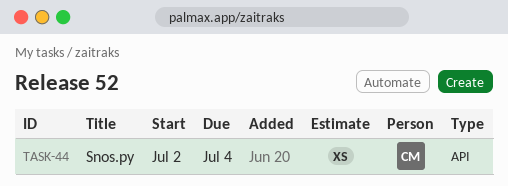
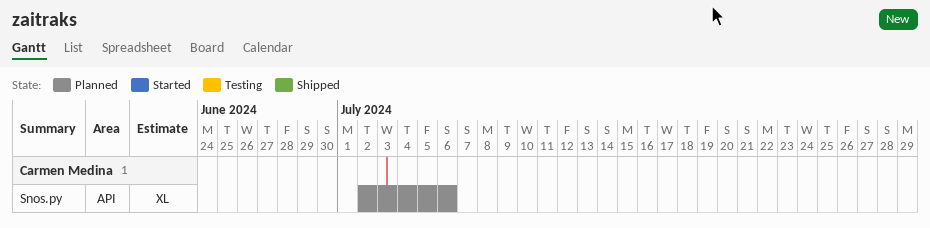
Snos.py, estimate: XS -> XL
Snos.py, due: Jul 4 -> Jul 6

